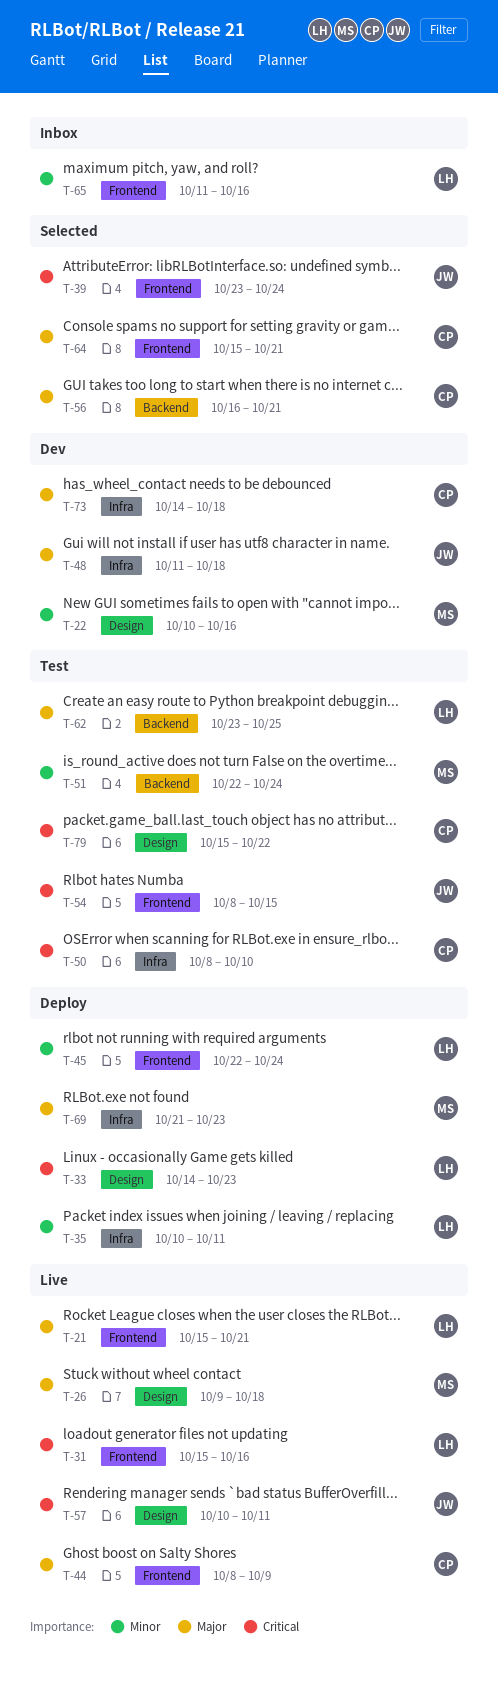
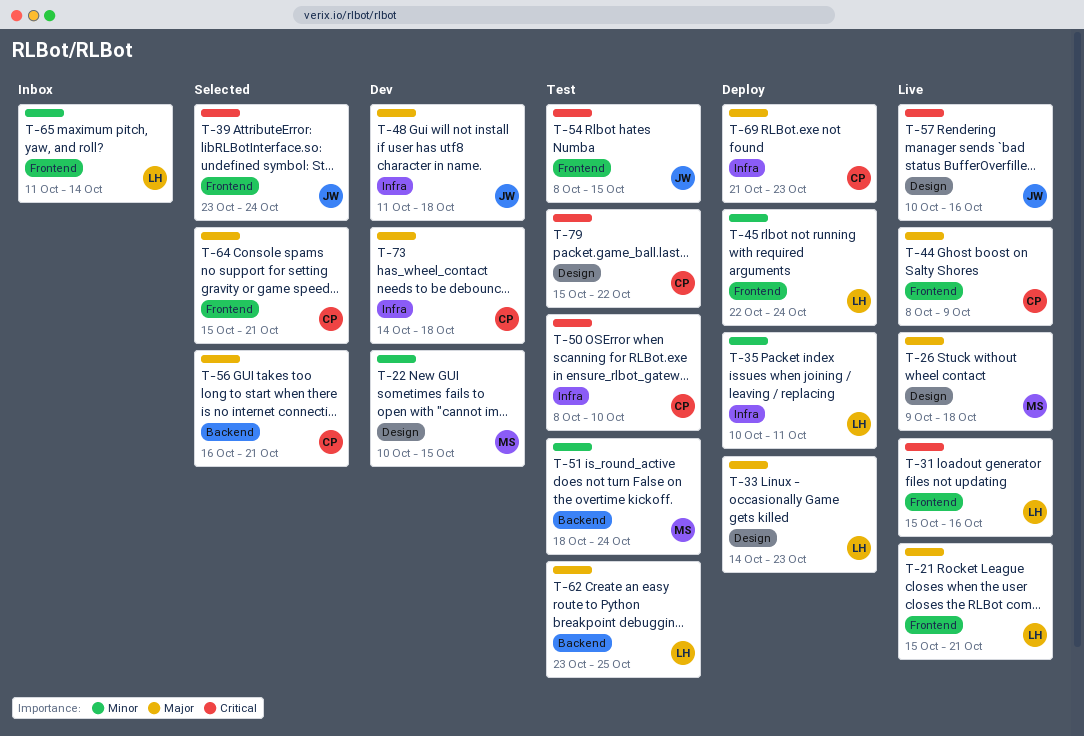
T-22, due: Oct 16 -> Oct 15
T-33, priority: Critical -> Major
T-51, start: Oct 22 -> Oct 18
T-57, due: Oct 11 -> Oct 16
T-65, due: Oct 16 -> Oct 14
T-69, owner: MS -> CP

